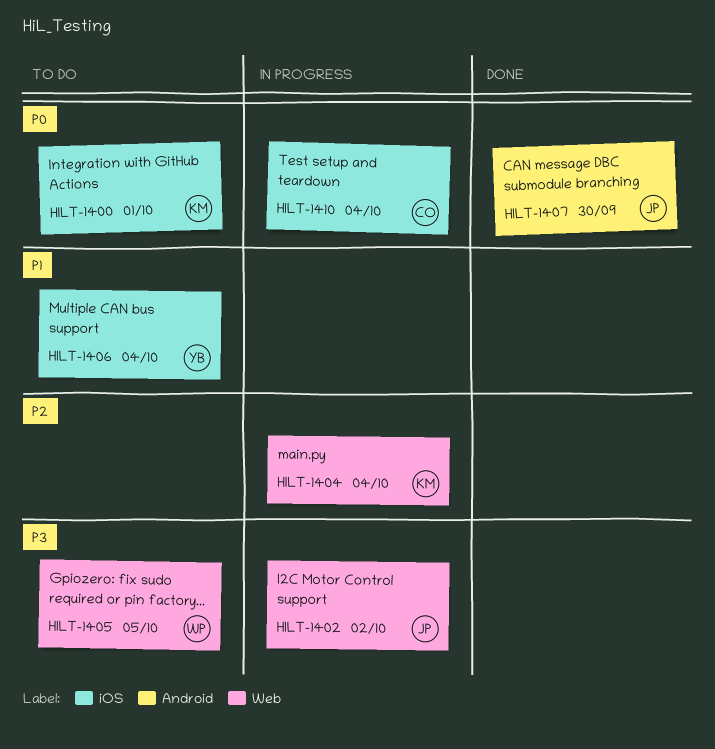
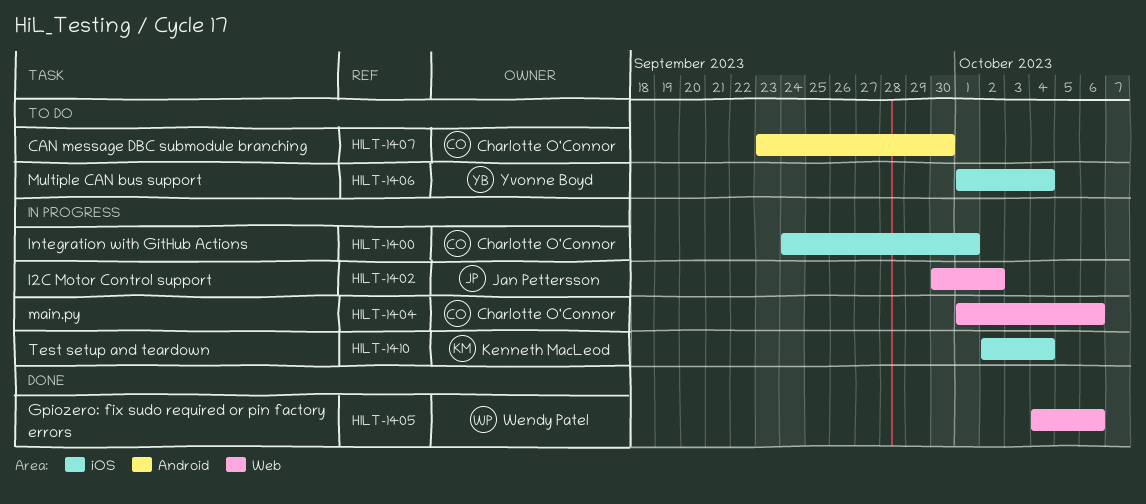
HILT-1400, status: To do -> In progress
HILT-1400, owner: Kenneth MacLeod -> Charlotte O'Connor
HILT-1404, owner: Kenneth MacLeod -> Charlotte O'Connor
HILT-1404, due: Oct 4 -> Oct 6
HILT-1405, status: To do -> Done
HILT-1405, due: Oct 5 -> Oct 6
HILT-1407, status: Done -> To do
HILT-1407, owner: Jan Pettersson -> Charlotte O'Connor
HILT-1410, owner: Charlotte O'Connor -> Kenneth MacLeod

